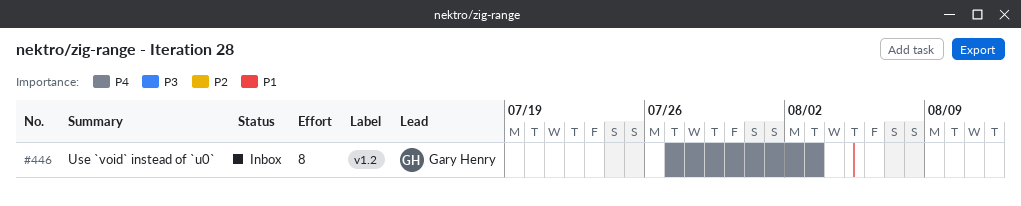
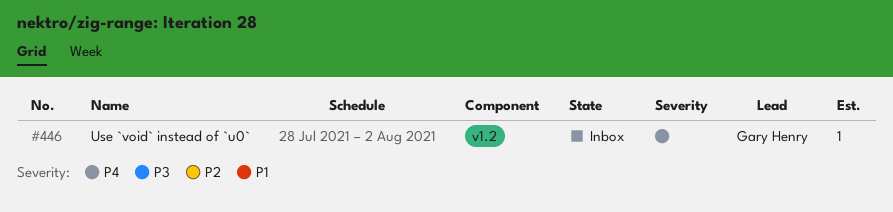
#446, estimate: 8 -> 1
#446, start: Jul 27 -> Jul 28
#446, due: Aug 3 -> Aug 2

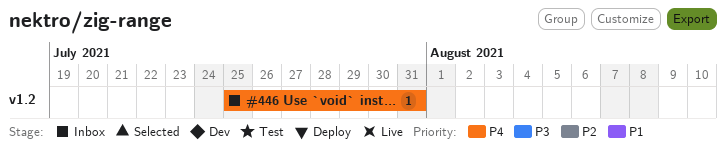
#446, start: Jul 28 -> Jul 25
#446, due: Aug 2 -> Jul 31

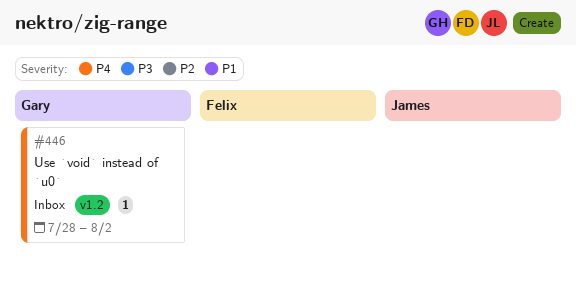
#446, start: Jul 25 -> Jul 28
#446, due: Jul 31 -> Aug 2

